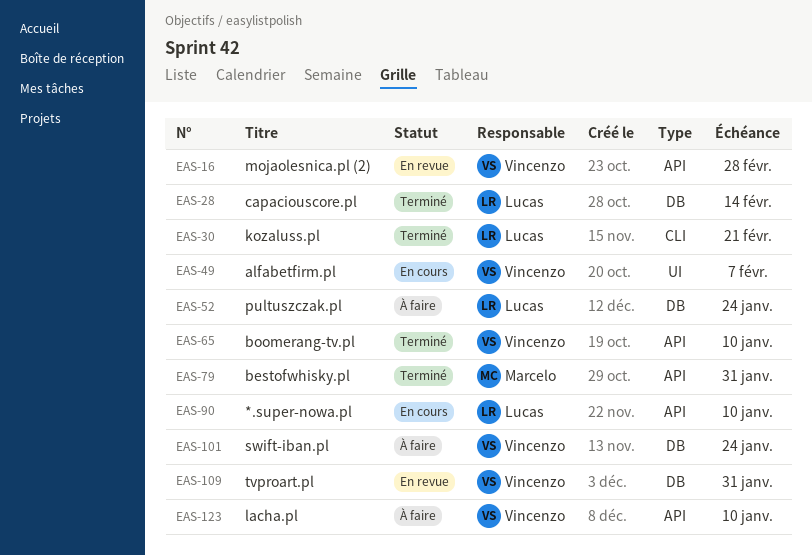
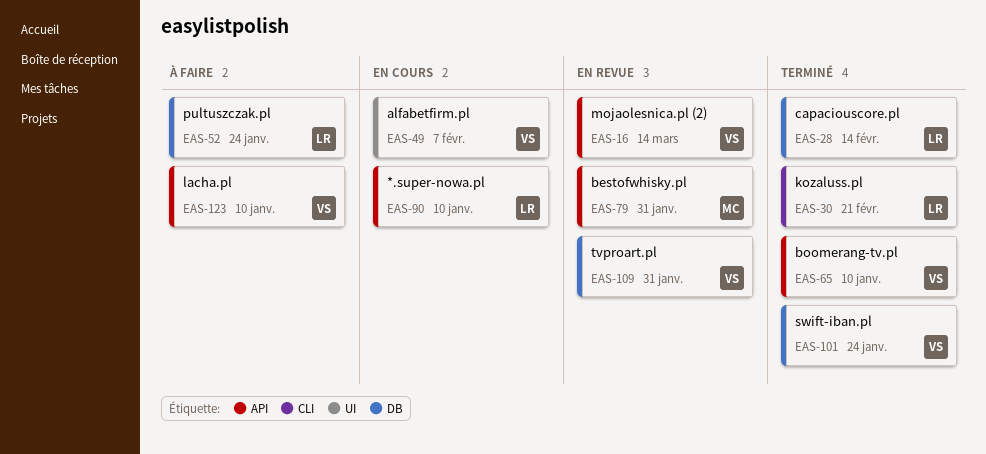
EAS-16, due: Feb 28 -> Mar 14
EAS-79, status: Terminé -> En revue
EAS-101, status: À faire -> Terminé

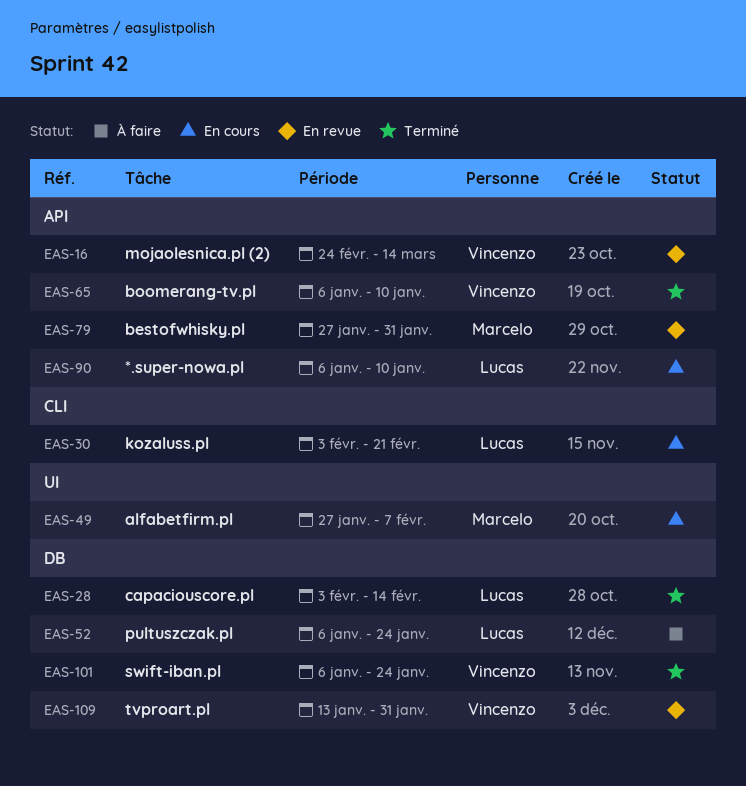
EAS-30, status: Terminé -> En cours
EAS-49, owner: Vincenzo -> Marcelo
EAS-123: present -> none

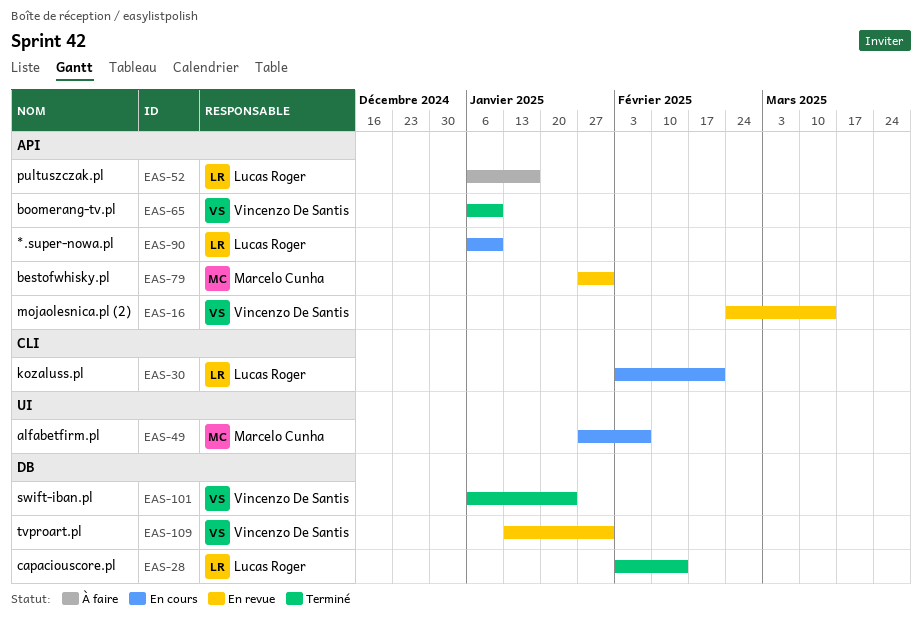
EAS-52, label: DB -> API
EAS-52, due: Jan 24 -> Jan 17

